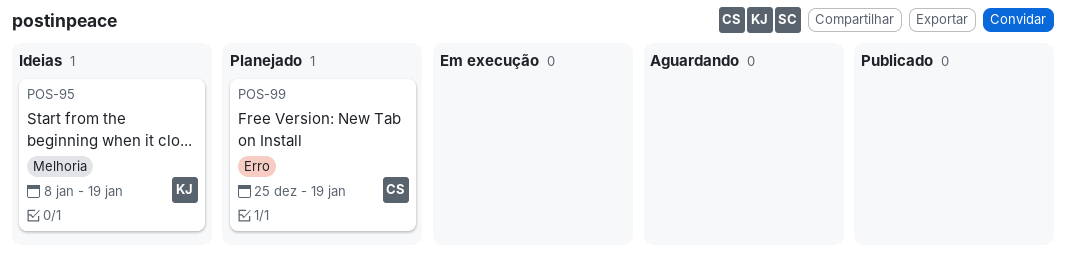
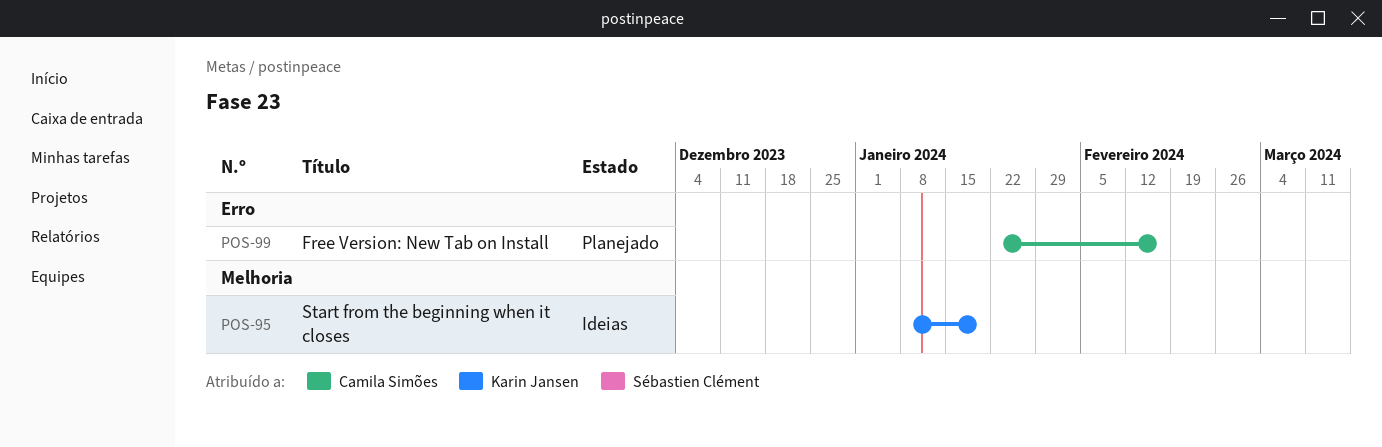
POS-99, start: Dec 25 -> Jan 22
POS-99, due: Jan 19 -> Feb 16

